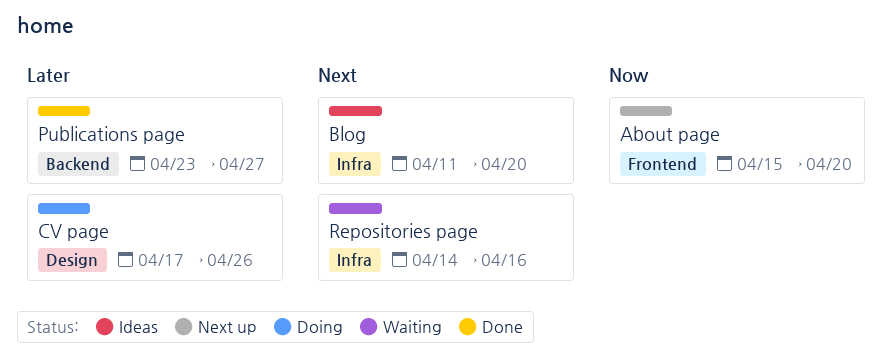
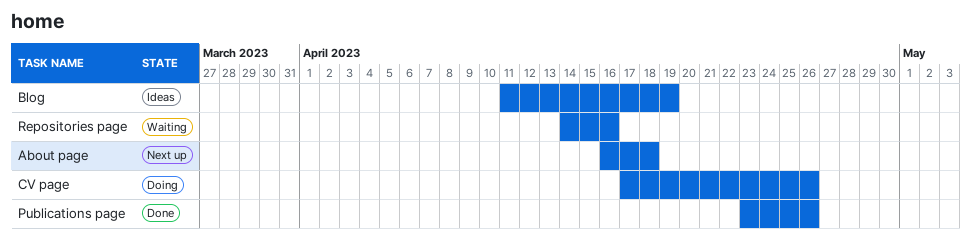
About page, start: Apr 15 -> Apr 16
About page, due: Apr 20 -> Apr 18
Blog, due: Apr 20 -> Apr 19
Publications page, due: Apr 27 -> Apr 26

